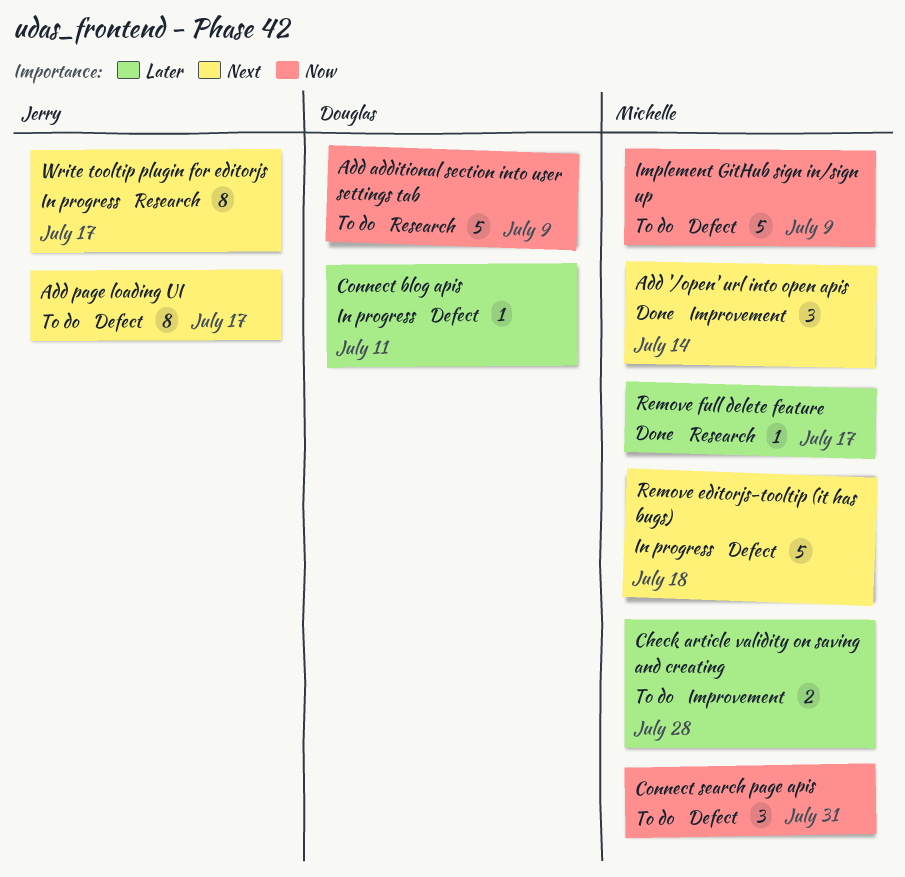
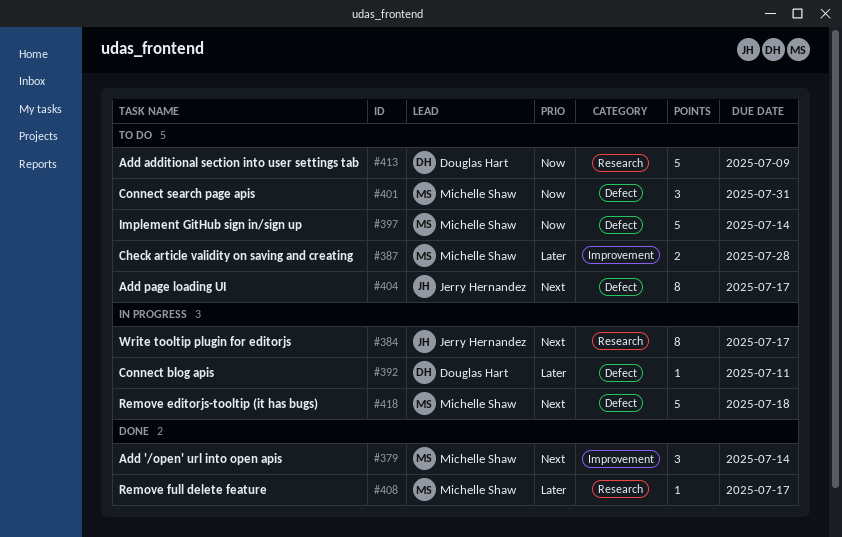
Implement GitHub sign in/sign up, due: Jul 9 -> Jul 14

